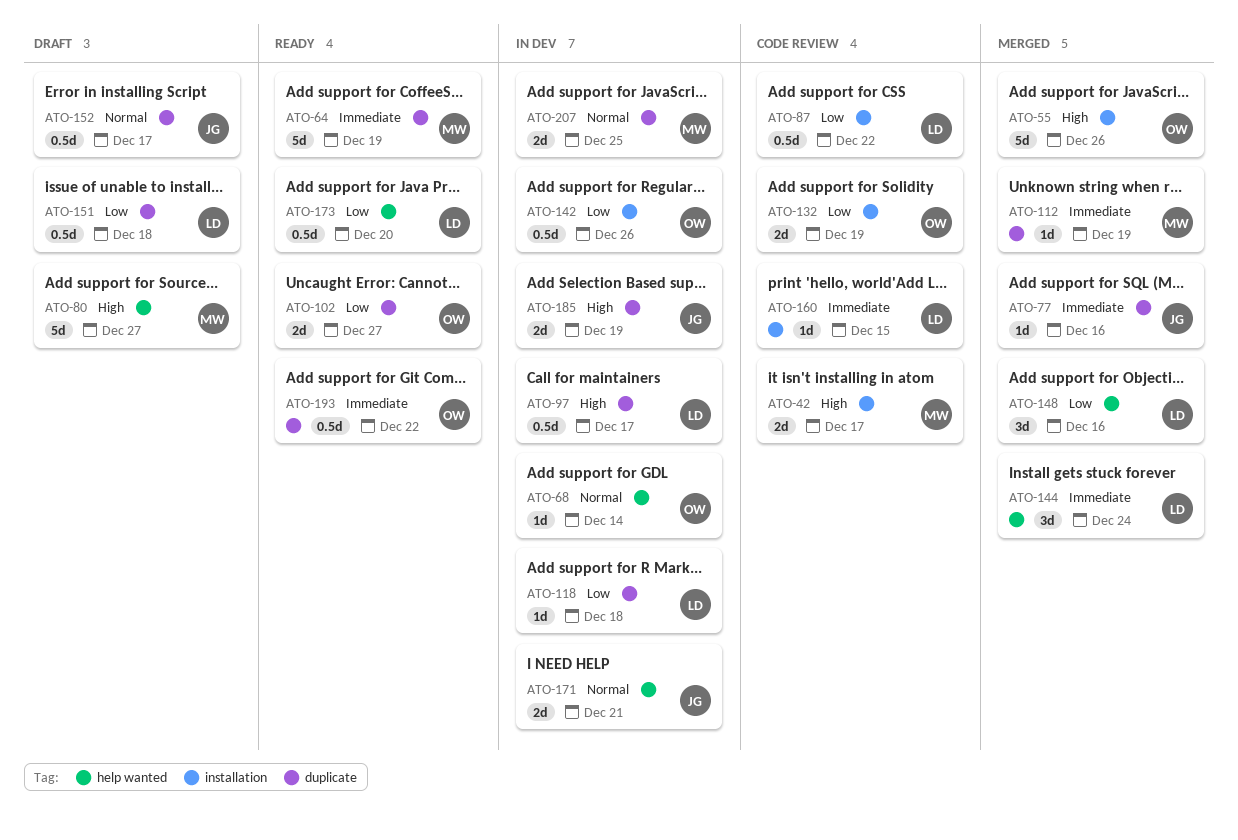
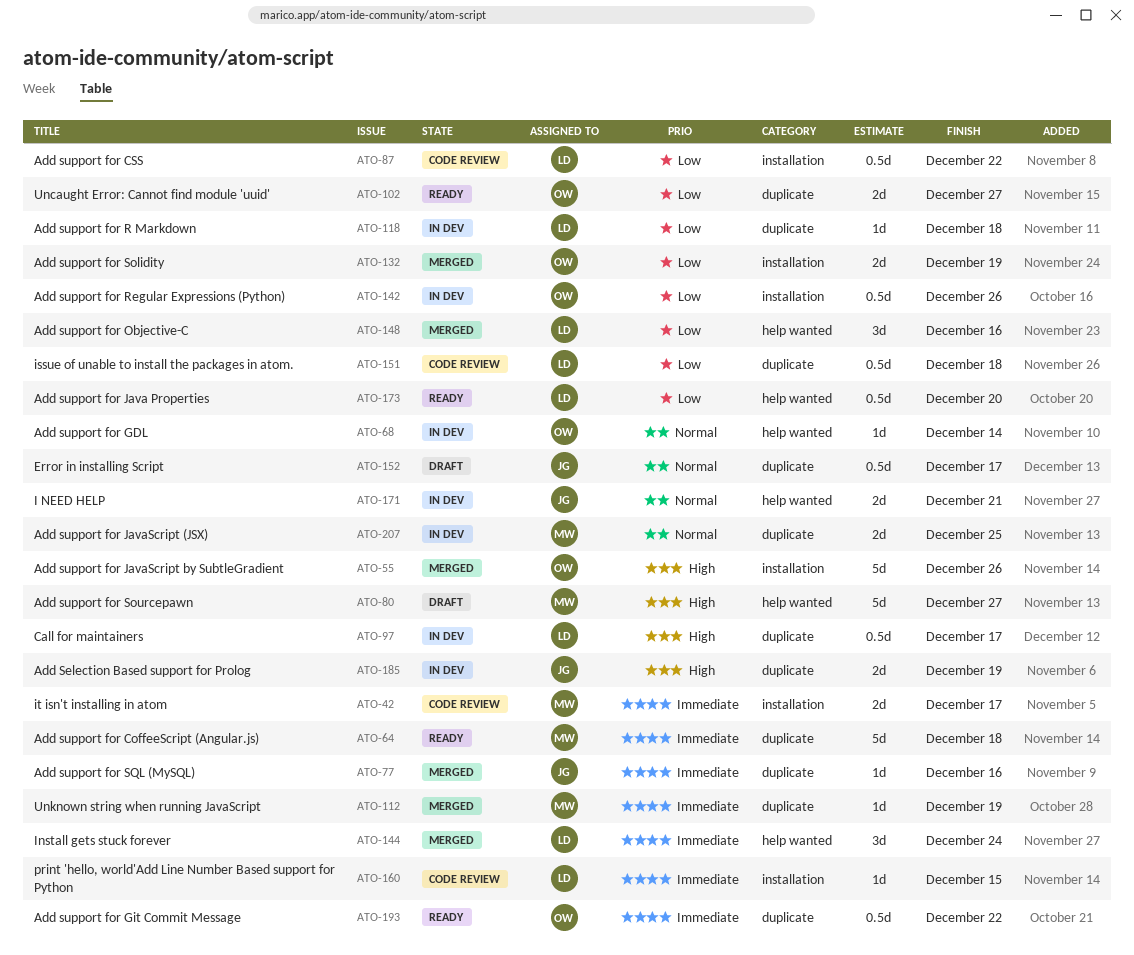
ATO-42, priority: High -> Immediate
ATO-64, due: Dec 19 -> Dec 18
ATO-132, status: Code review -> Merged
ATO-151, status: Draft -> Code review

